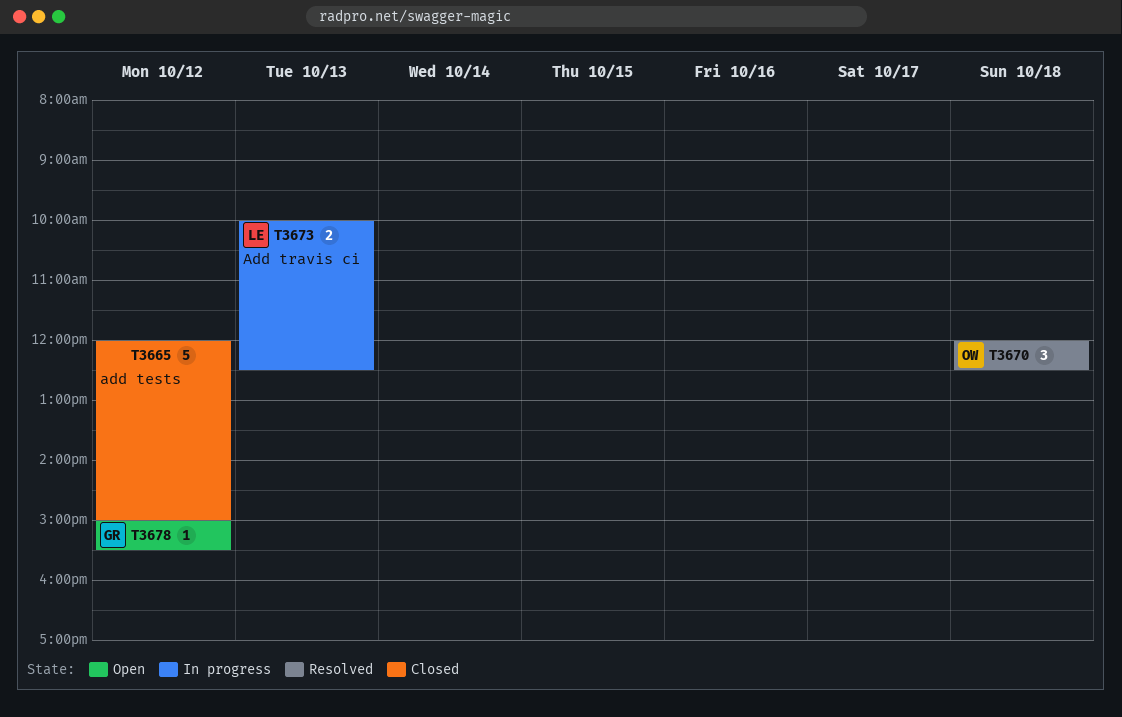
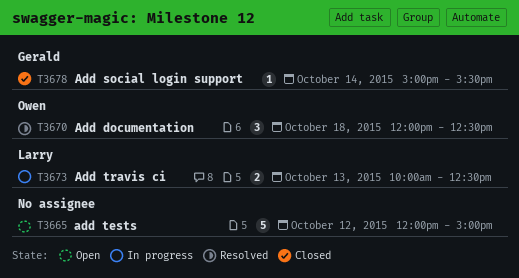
T3665, status: Closed -> Open
T3678, status: Open -> Closed
T3678, day: Oct 12 -> Oct 14

